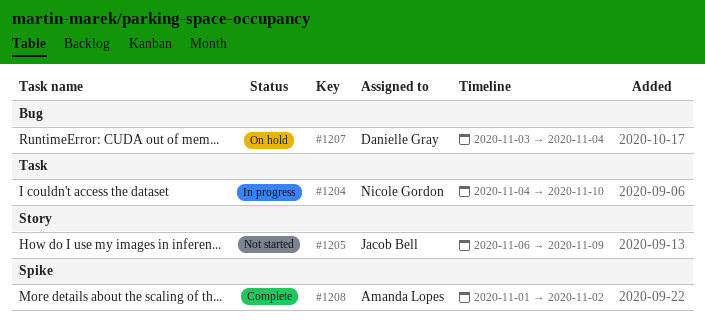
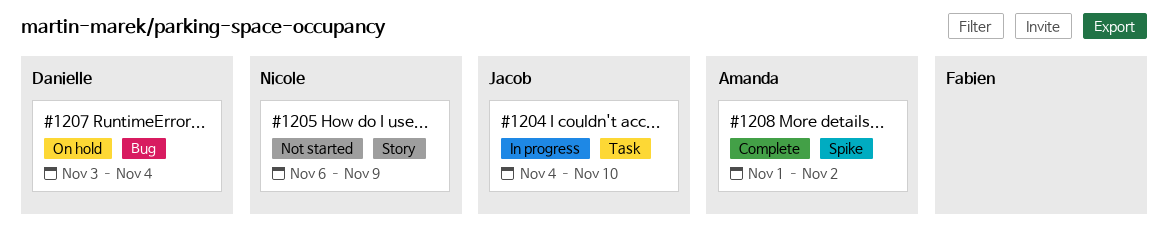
#1204, owner: Nicole Gordon -> Jacob Bell
#1205, owner: Jacob Bell -> Nicole Gordon

